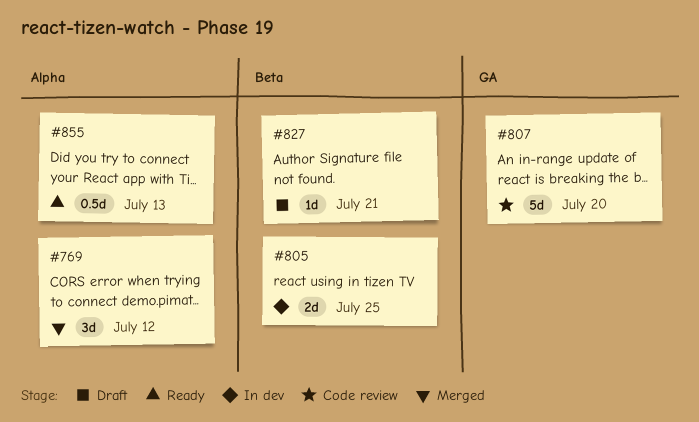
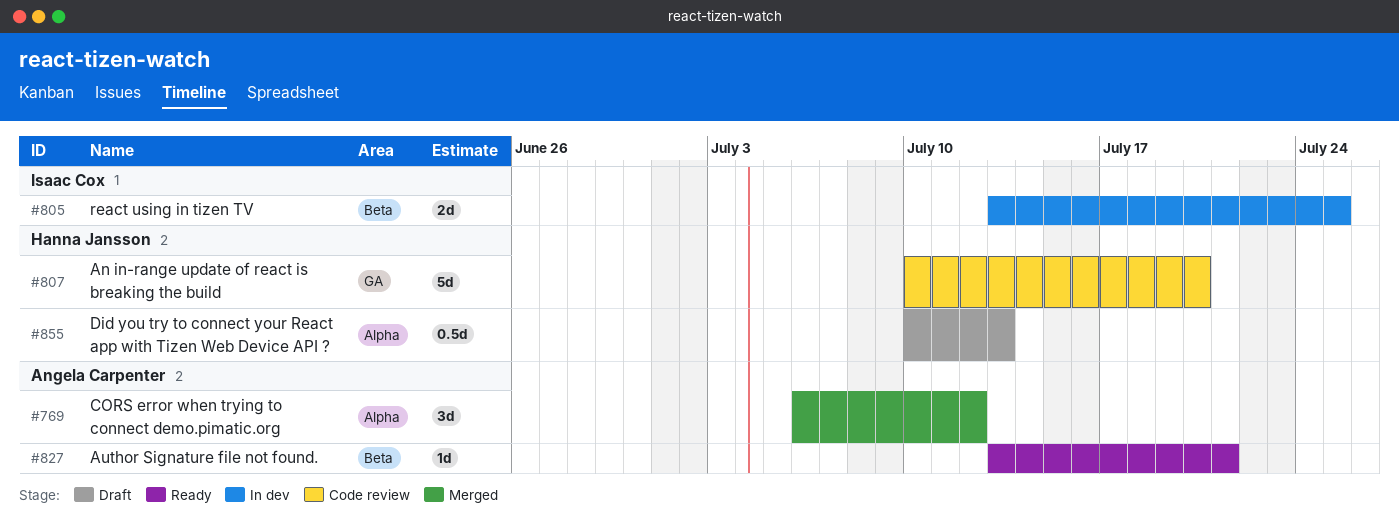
#827, status: Draft -> Ready
#855, status: Ready -> Draft

